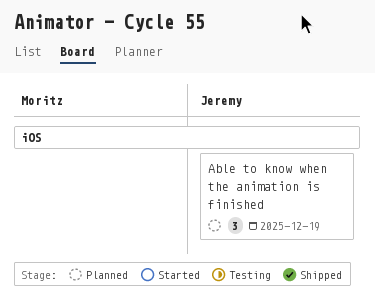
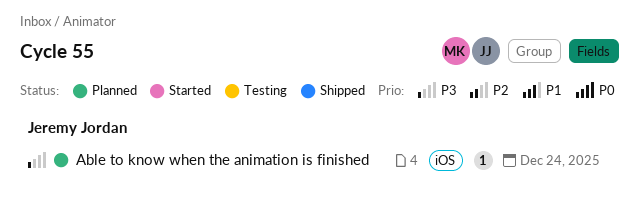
Able to know when the animation is finished, estimate: 3 -> 1
Able to know when the animation is finished, due: Dec 19 -> Dec 24

